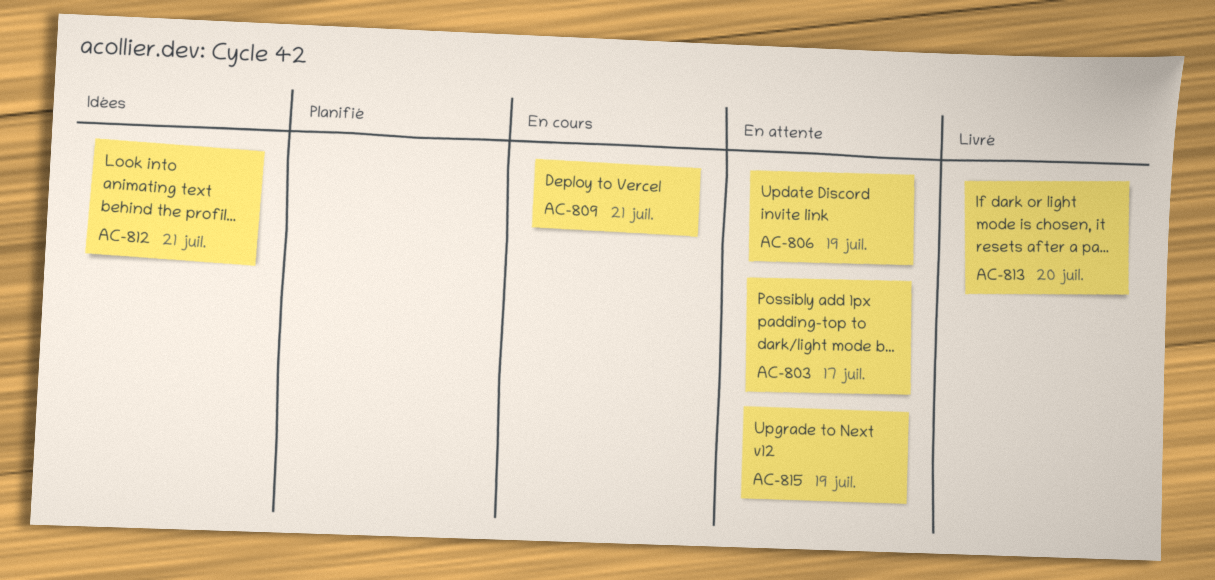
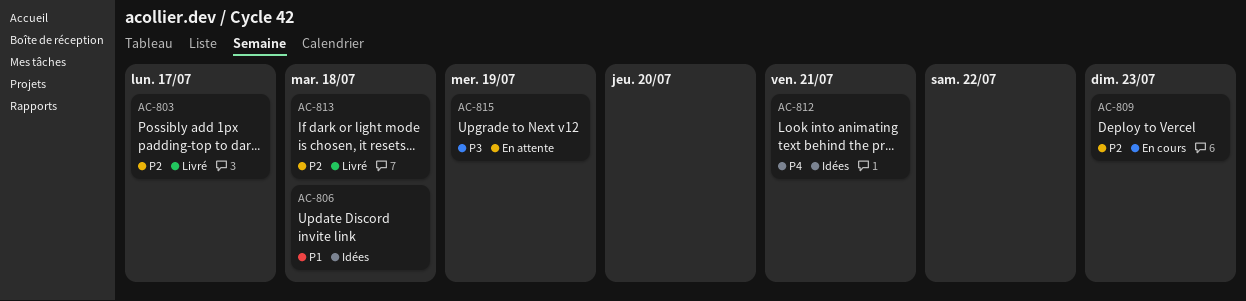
AC-803, status: En attente -> Livré
AC-806, status: En attente -> Idées
AC-806, due: Jul 19 -> Jul 18
AC-809, due: Jul 21 -> Jul 23
AC-813, due: Jul 20 -> Jul 18

